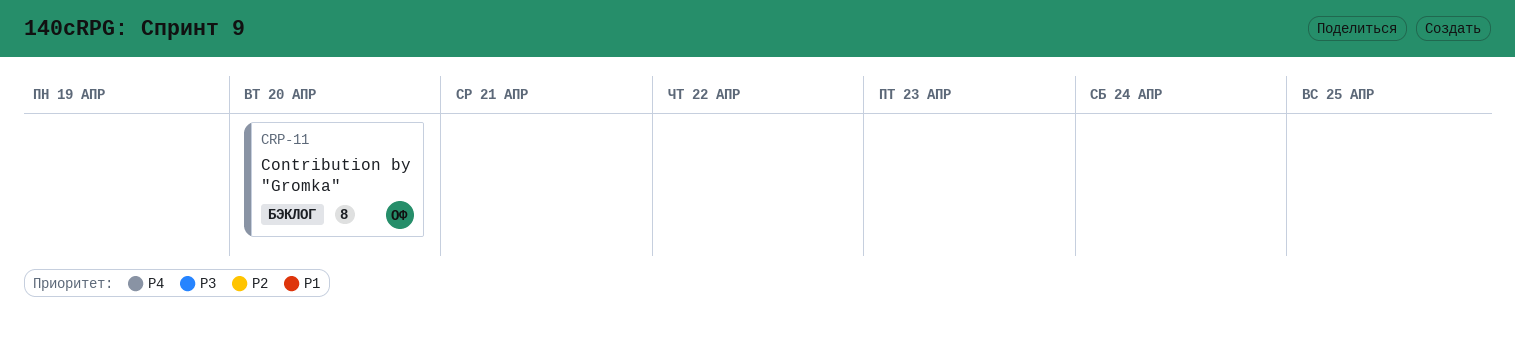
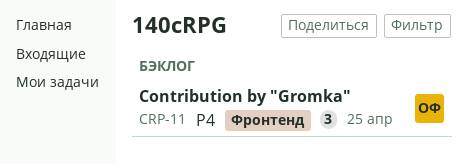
CRP-11, estimate: 8 -> 3
CRP-11, due: Apr 20 -> Apr 25

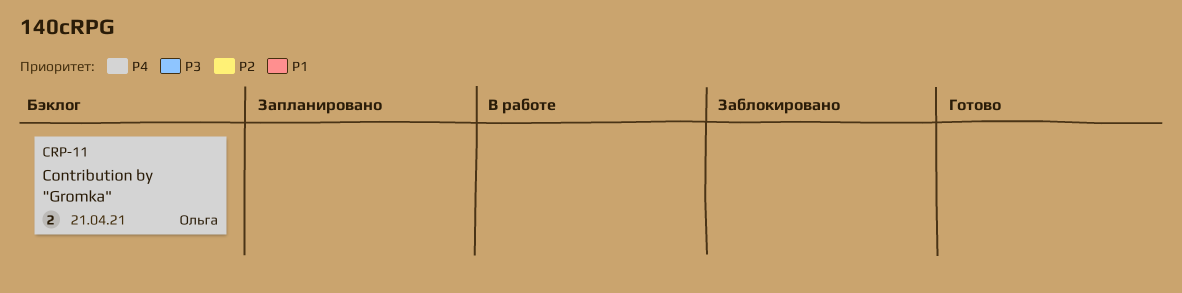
CRP-11, estimate: 3 -> 2
CRP-11, due: Apr 25 -> Apr 21

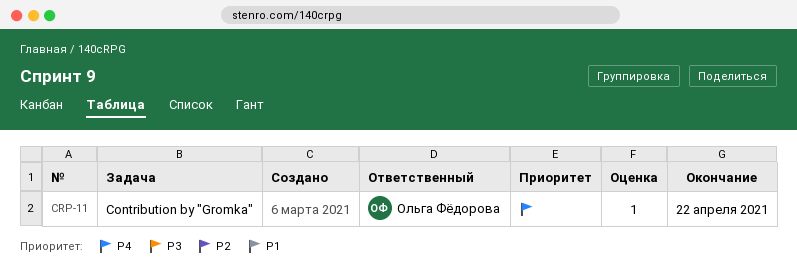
CRP-11, estimate: 2 -> 1
CRP-11, due: Apr 21 -> Apr 22

